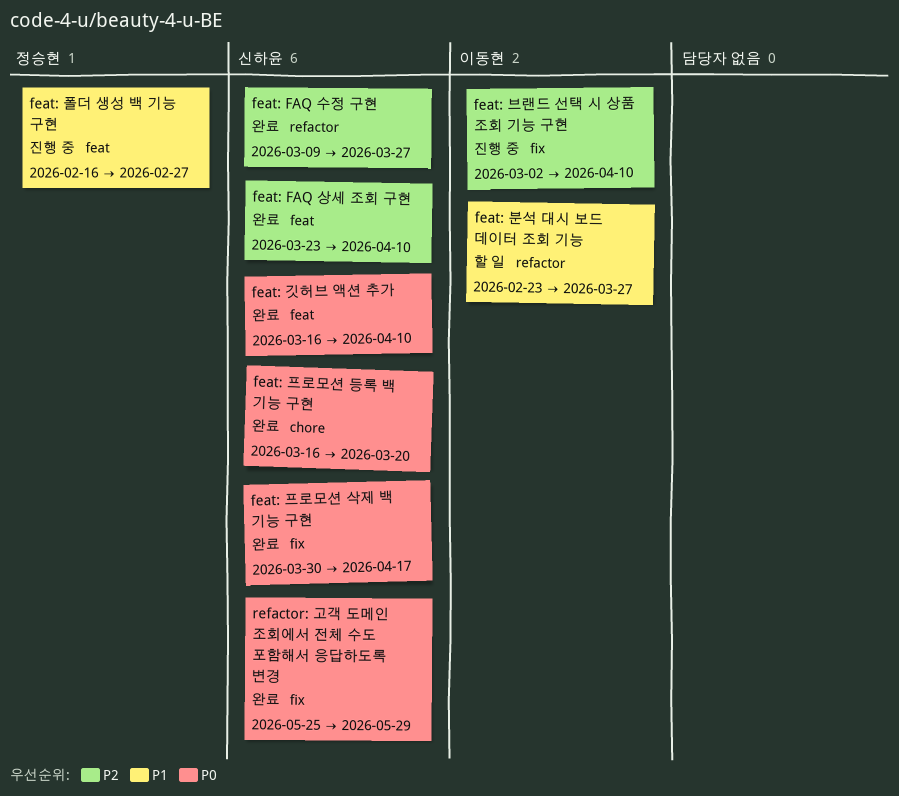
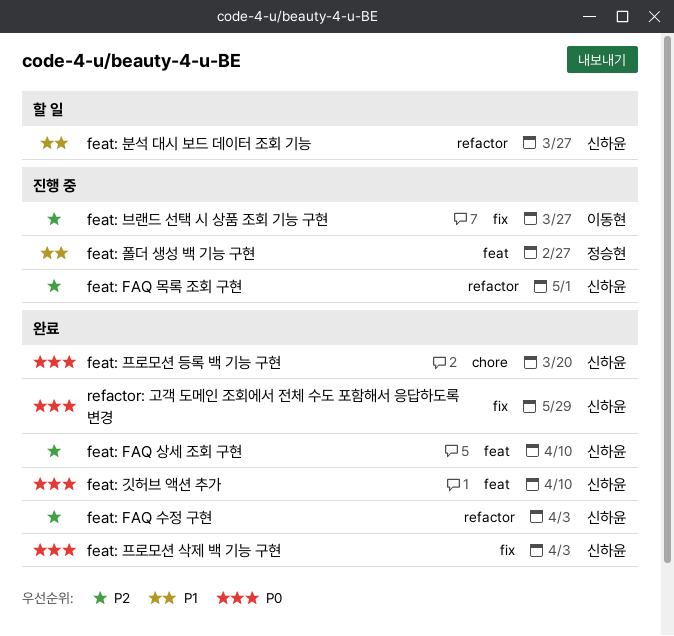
feat: FAQ 목록 조회 구현: none -> present
feat: FAQ 수정 구현, due: Mar 27 -> Apr 3
feat: 분석 대시 보드 데이터 조회 기능, owner: 이동현 -> 신하윤
feat: 브랜드 선택 시 상품 조회 기능 구현, due: Apr 10 -> Mar 27
feat: 프로모션 삭제 백 기능 구현, due: Apr 17 -> Apr 3

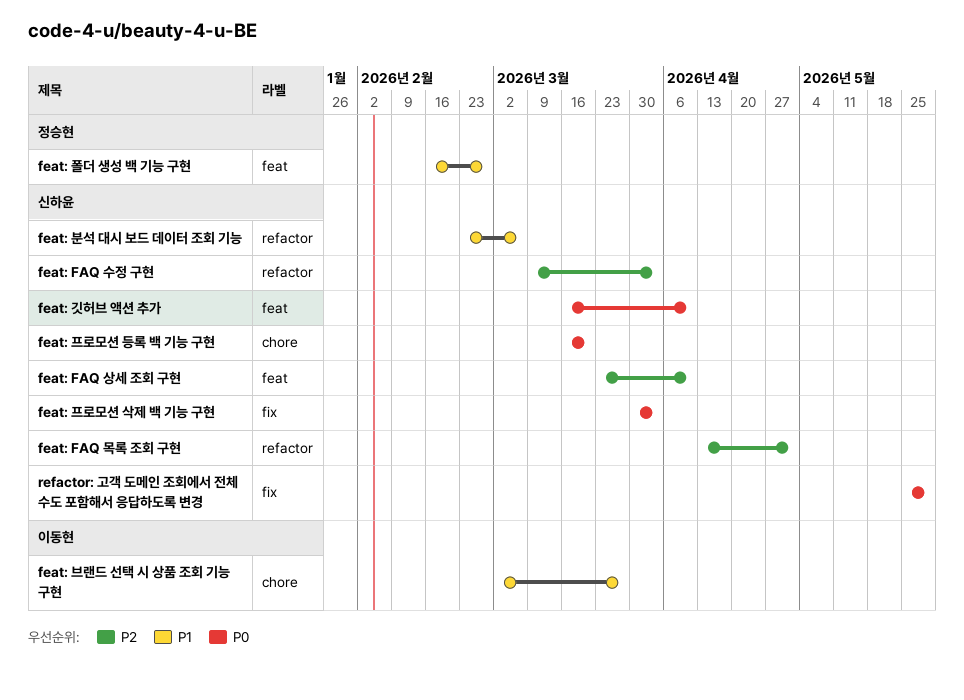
feat: 분석 대시 보드 데이터 조회 기능, due: Mar 27 -> Mar 6
feat: 브랜드 선택 시 상품 조회 기능 구현, priority: P2 -> P1
feat: 브랜드 선택 시 상품 조회 기능 구현, label: fix -> chore

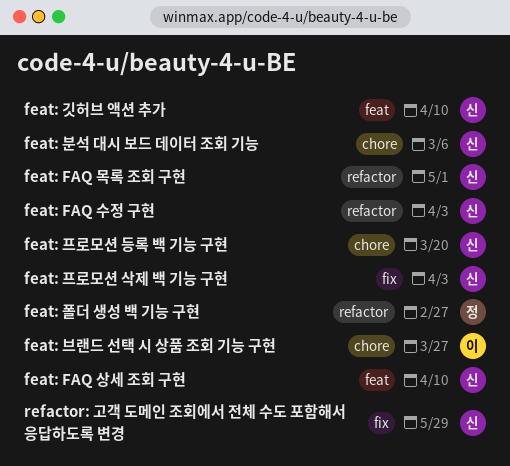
feat: 분석 대시 보드 데이터 조회 기능, label: refactor -> chore
feat: 폴더 생성 백 기능 구현, label: feat -> refactor

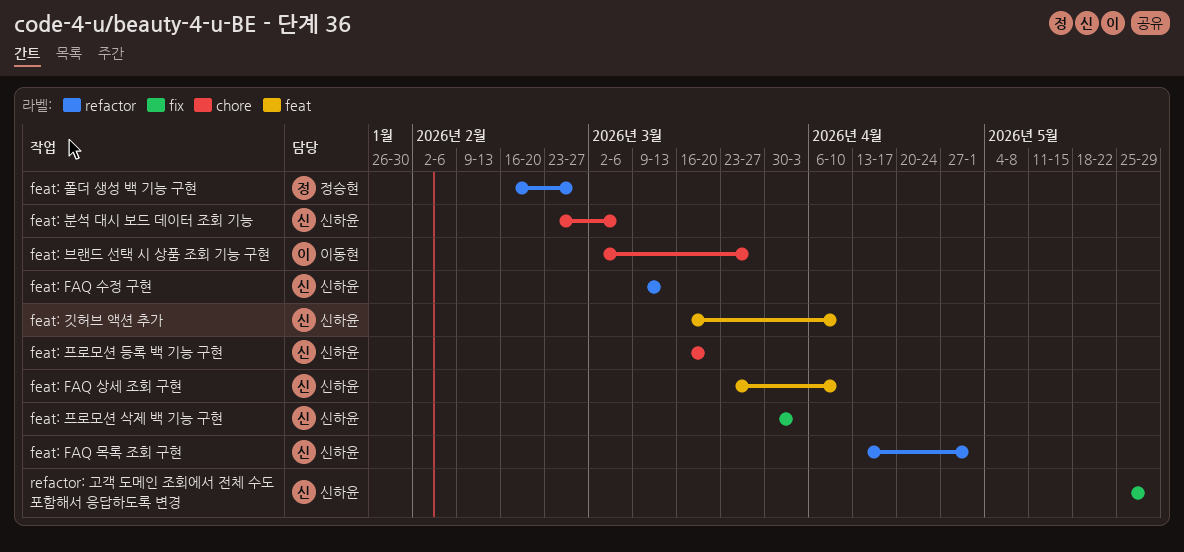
feat: FAQ 수정 구현, due: Apr 3 -> Mar 13

